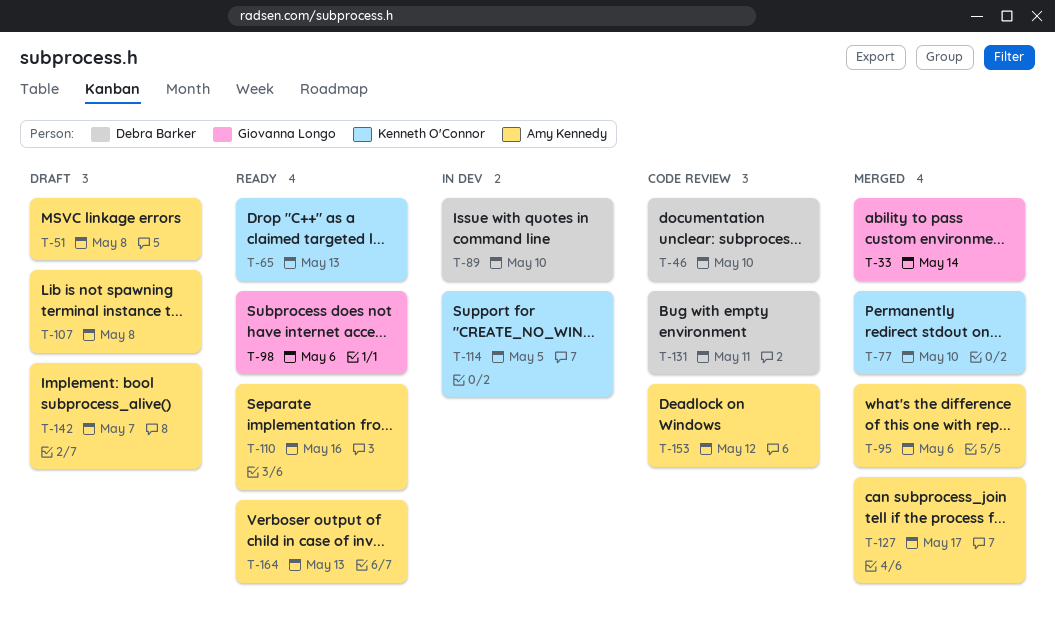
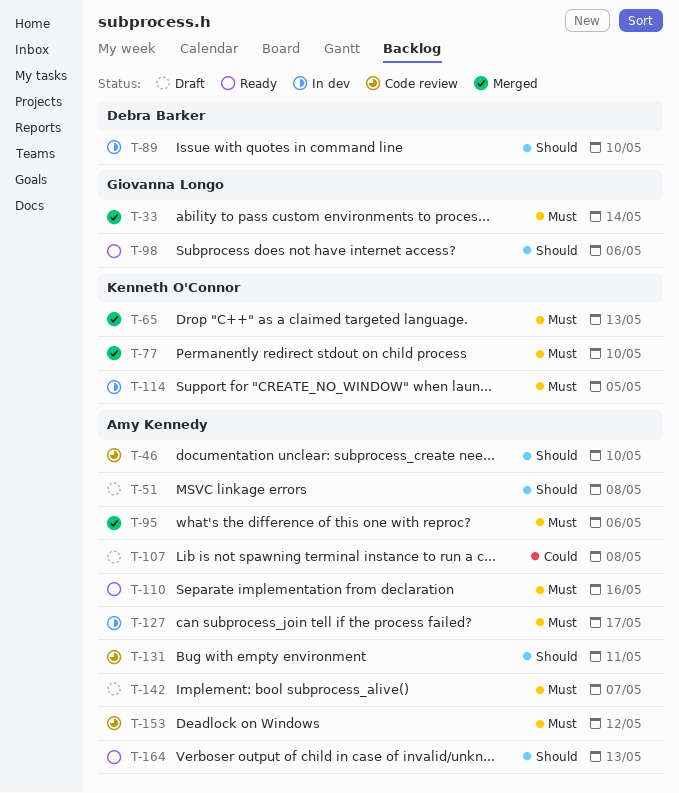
T-46, owner: Debra Barker -> Amy Kennedy
T-65, status: Ready -> Merged
T-127, status: Merged -> In dev
T-131, owner: Debra Barker -> Amy Kennedy

